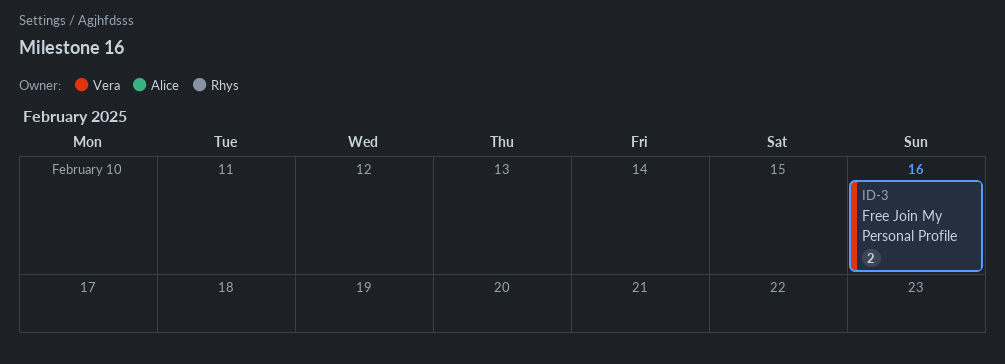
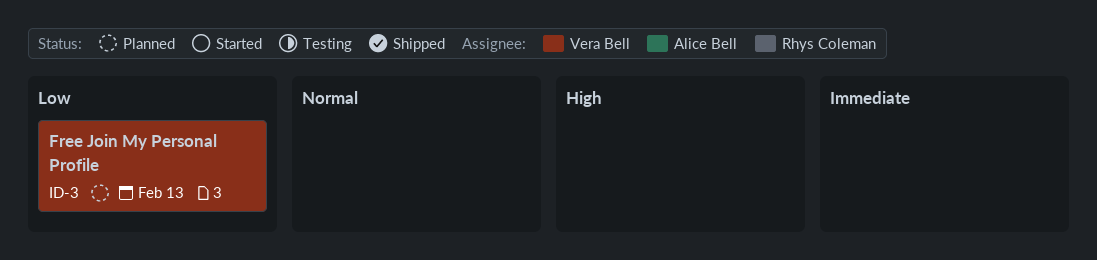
ID-3, due: Feb 16 -> Feb 13

